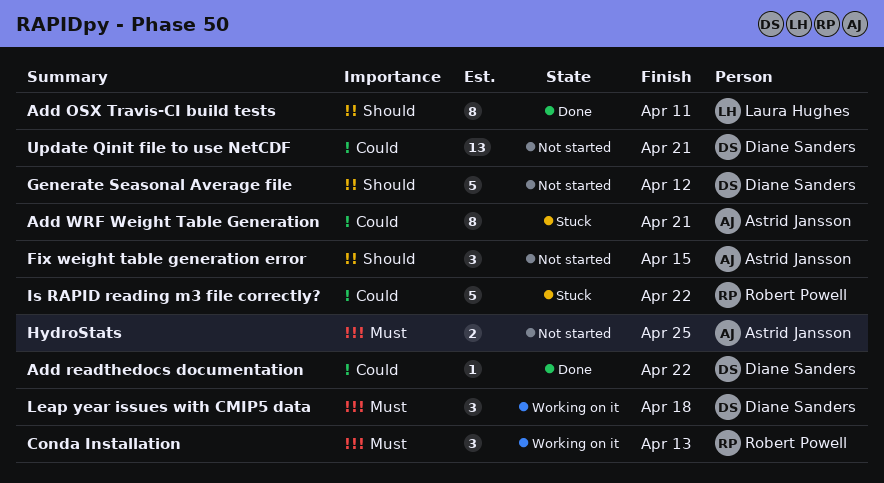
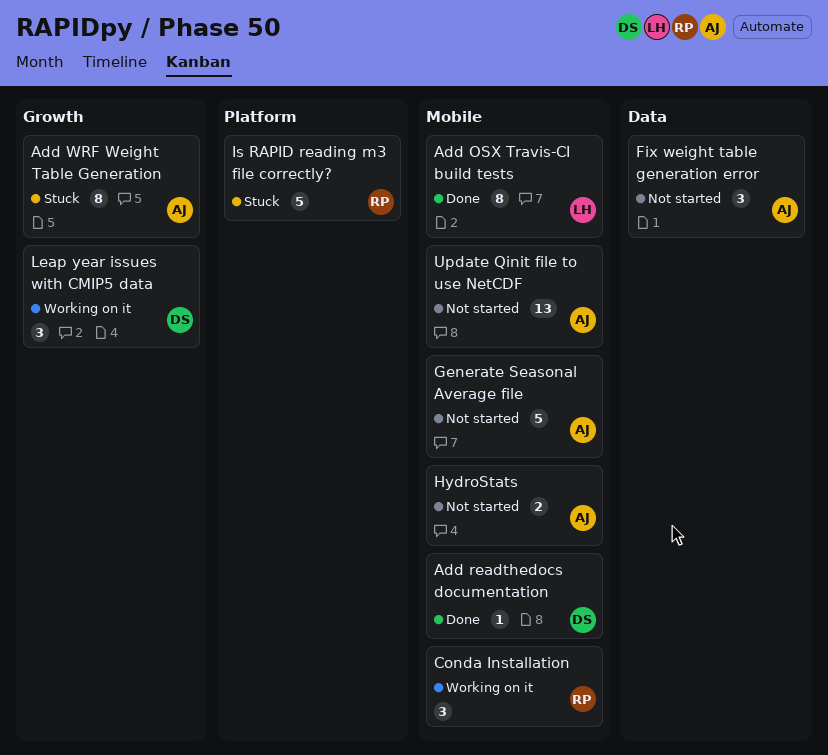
Generate Seasonal Average file, owner: Diane Sanders -> Astrid Jansson
Update Qinit file to use NetCDF, owner: Diane Sanders -> Astrid Jansson

